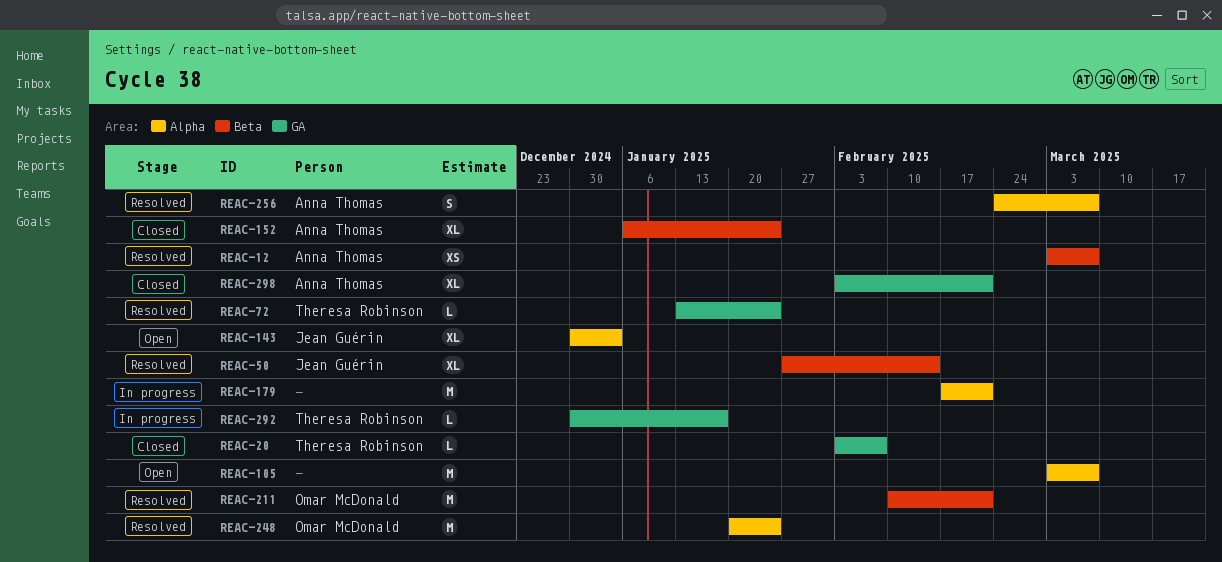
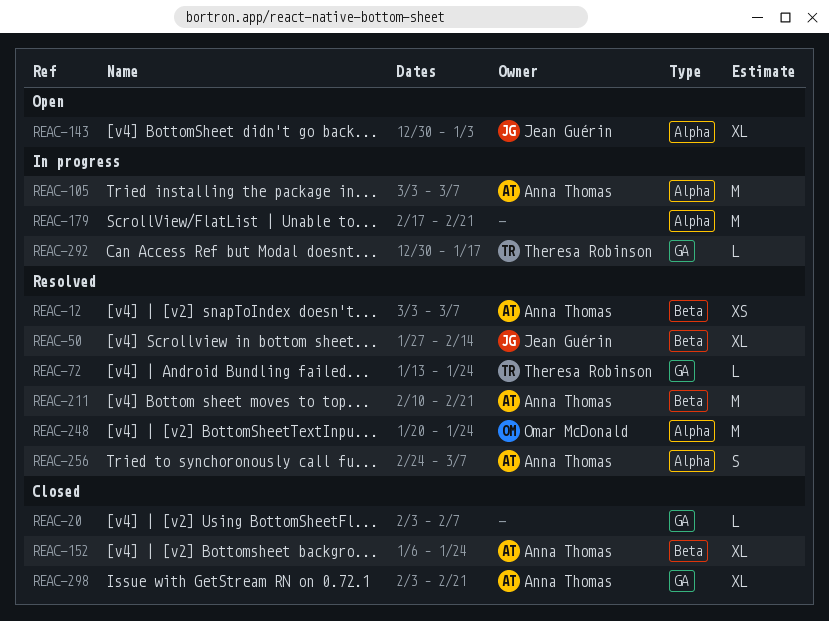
REAC-20, owner: Theresa Robinson -> none
REAC-105, status: Open -> In progress
REAC-105, owner: none -> Anna Thomas
REAC-211, owner: Omar McDonald -> Anna Thomas

